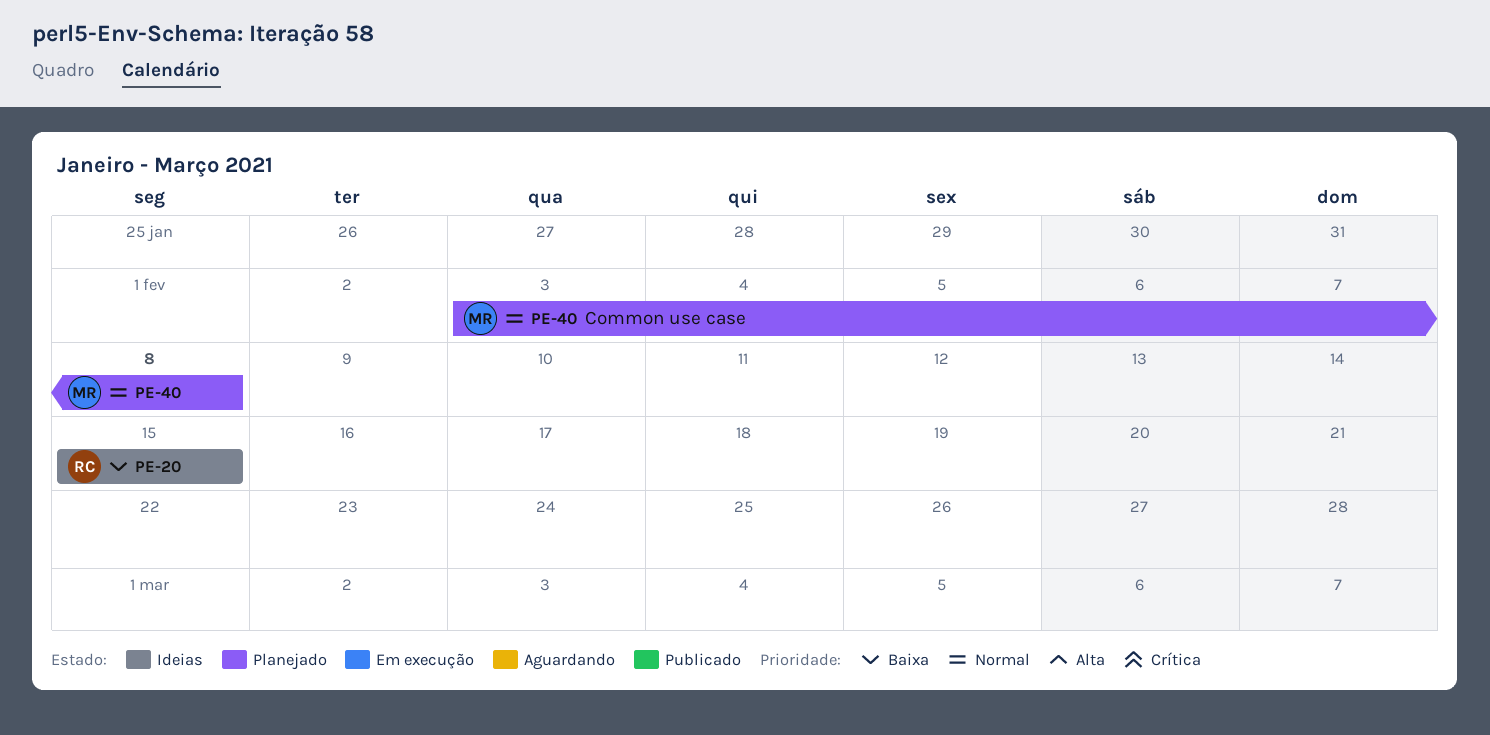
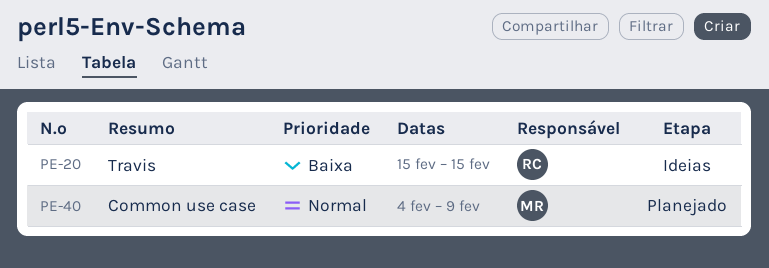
PE-40, start: Feb 3 -> Feb 4
PE-40, due: Feb 8 -> Feb 9

